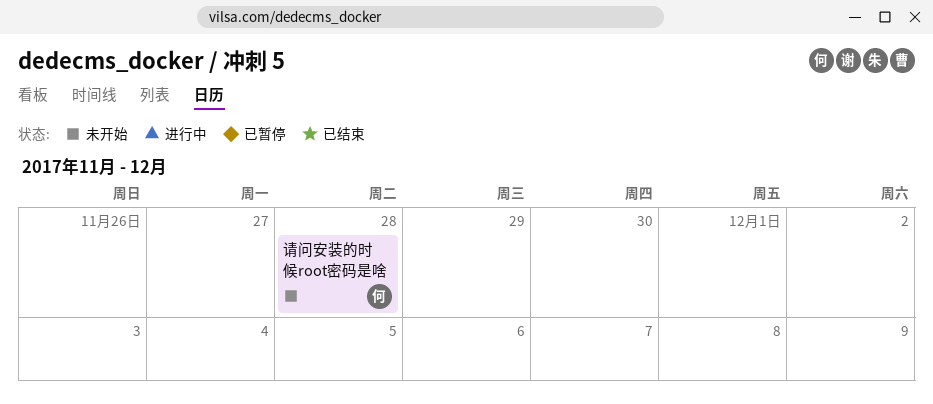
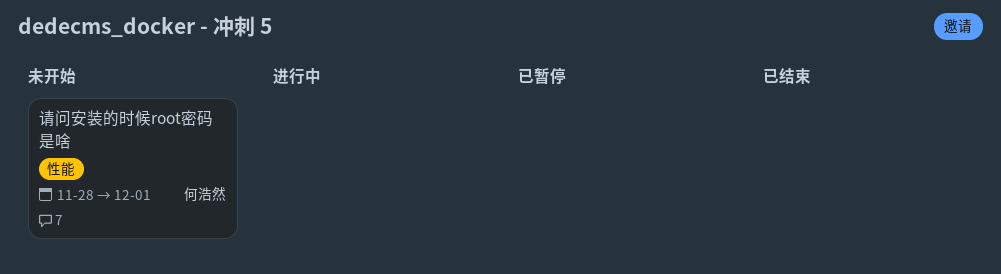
请问安装的时候root密码是啥, due: Nov 28 -> Dec 1

